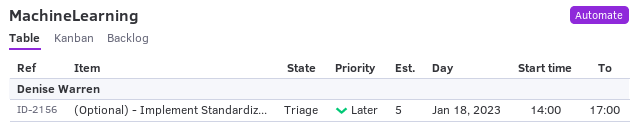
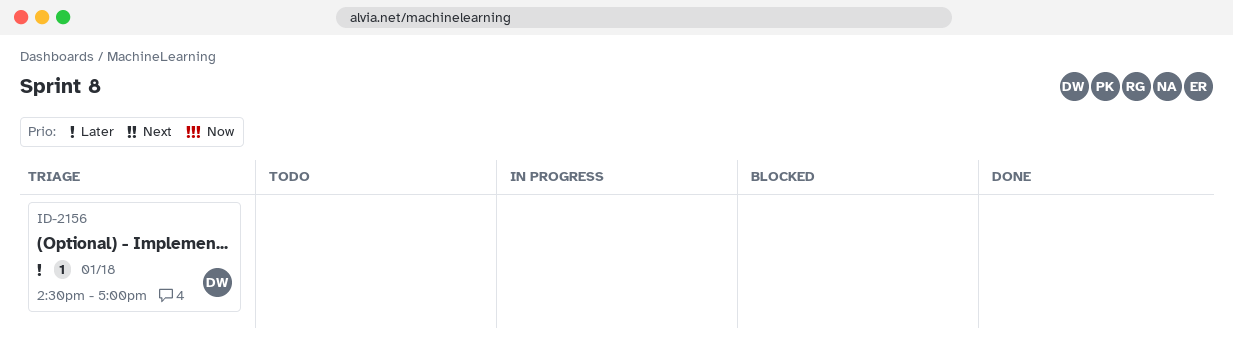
ID-2156, estimate: 5 -> 1
ID-2156, begins: 14:00 -> 14:30

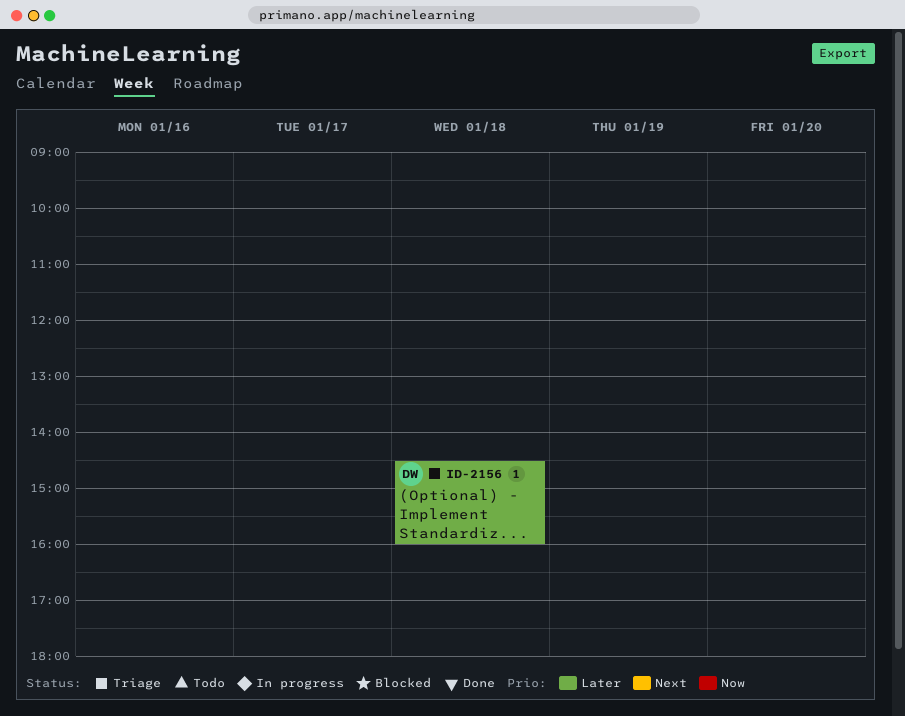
ID-2156, ends: 17:00 -> 16:00

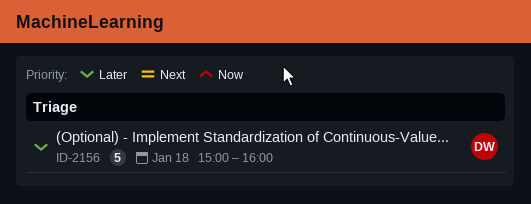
ID-2156, estimate: 1 -> 5
ID-2156, begins: 14:30 -> 15:00

